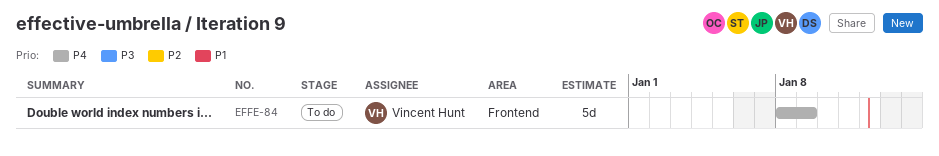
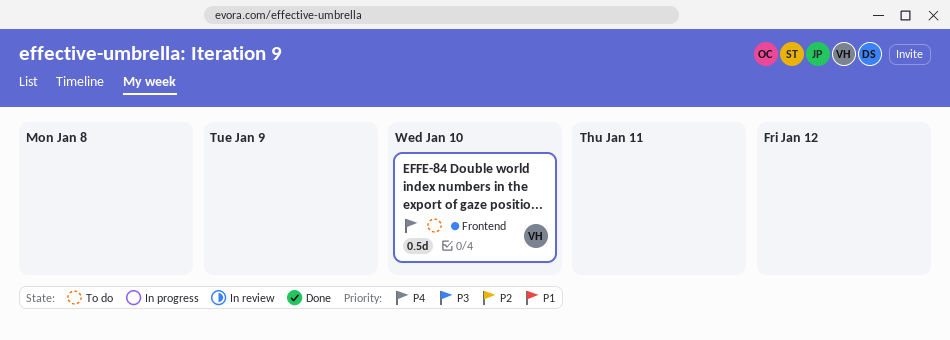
EFFE-84, estimate: 5d -> 0.5d
EFFE-84, due: Jan 9 -> Jan 10

